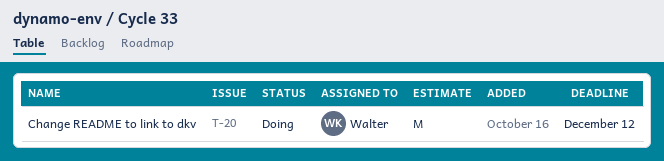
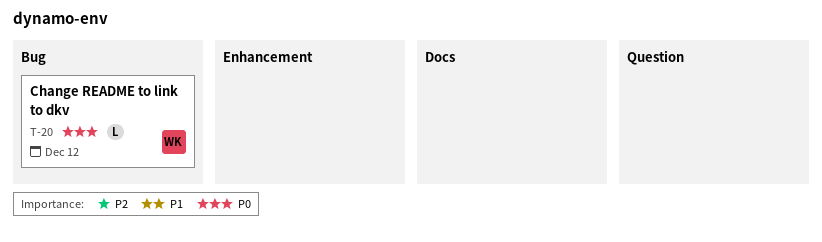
T-20, estimate: M -> L

